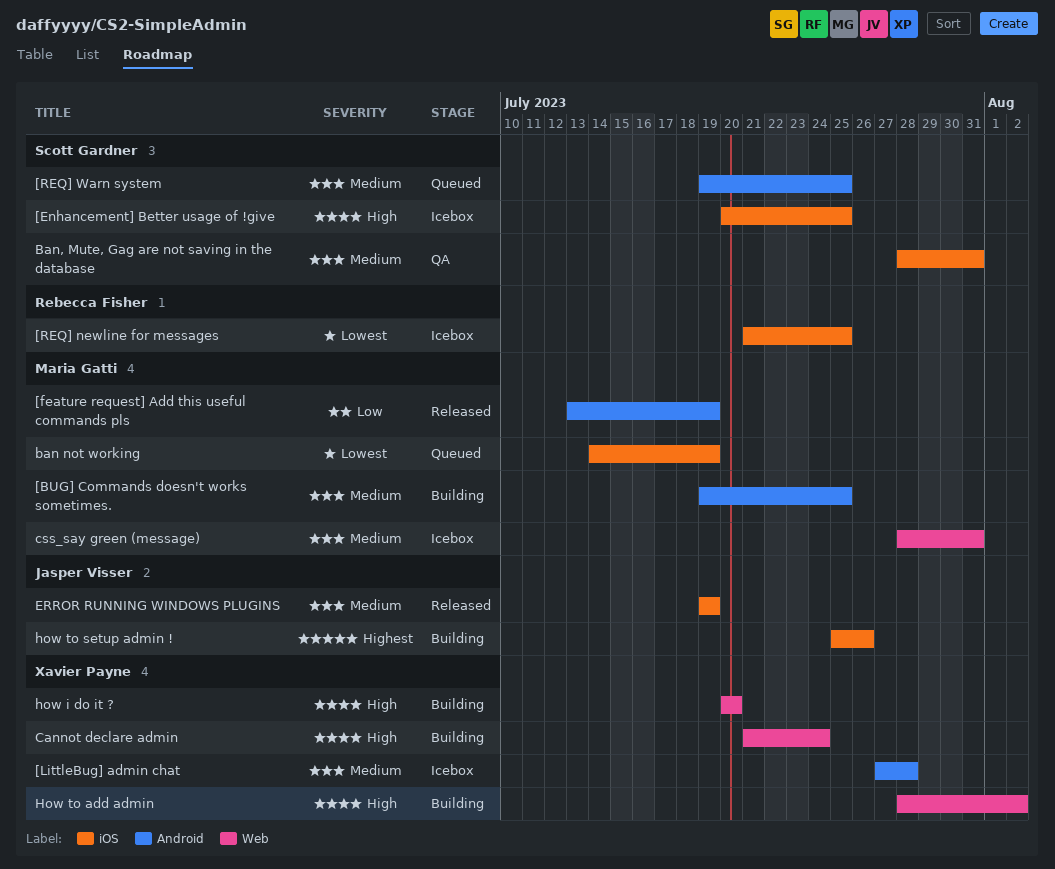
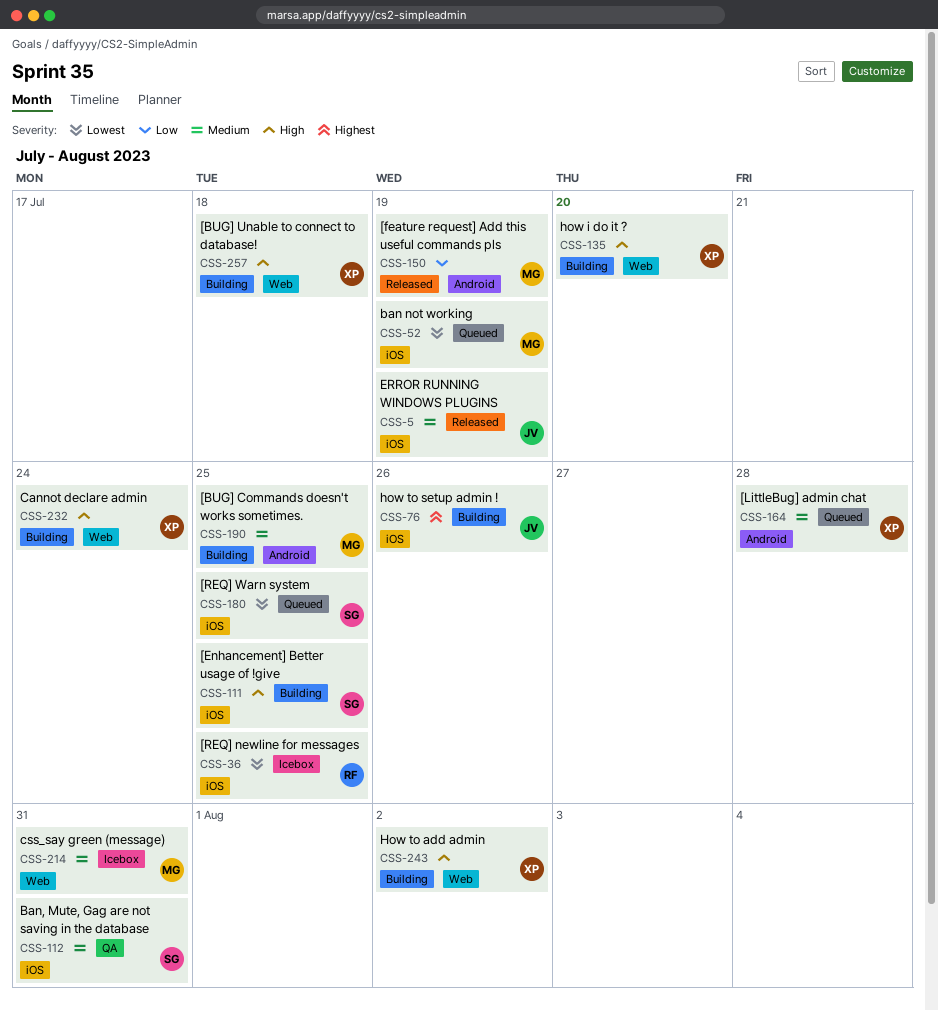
[BUG] Unable to connect to database!: none -> present
[Enhancement] Better usage of !give, status: Icebox -> Building
[LittleBug] admin chat, status: Icebox -> Queued
[REQ] Warn system, priority: Medium -> Lowest
[REQ] Warn system, label: Android -> iOS

